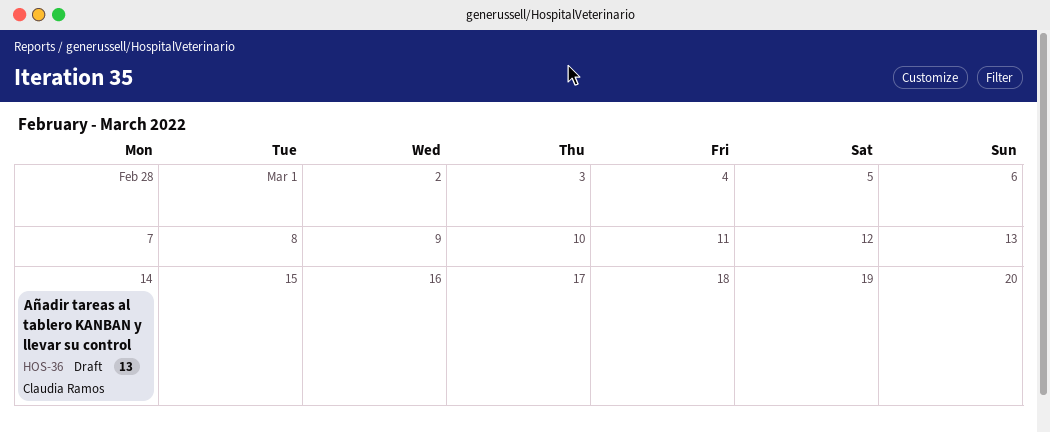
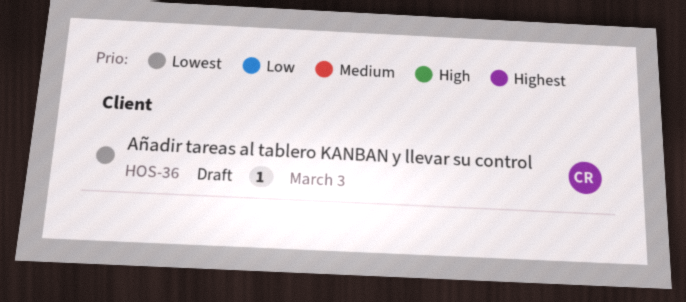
HOS-36, estimate: 13 -> 1
HOS-36, due: Mar 14 -> Mar 3

